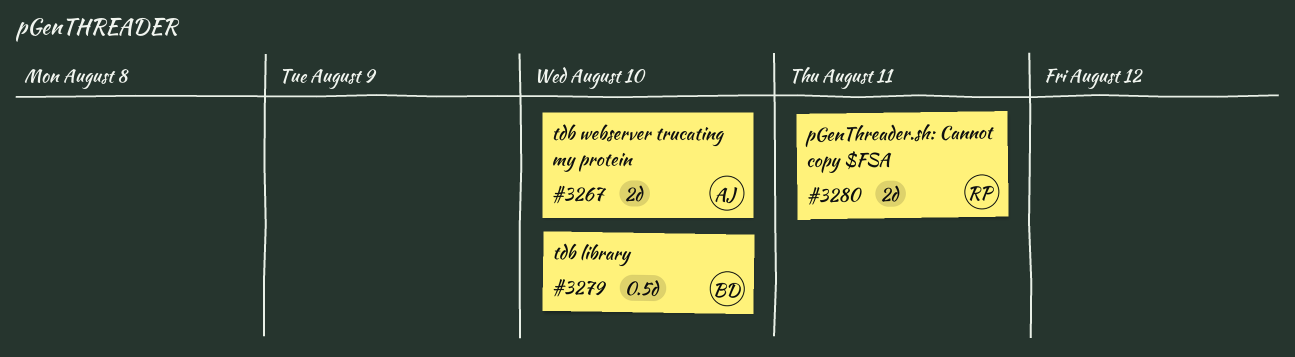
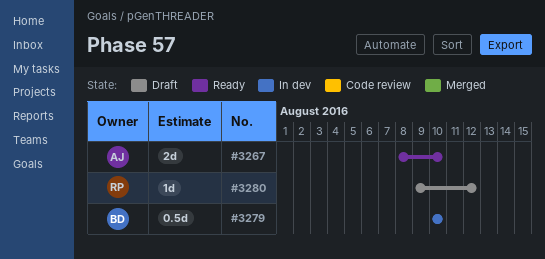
#3280, estimate: 2d -> 1d
#3280, due: Aug 11 -> Aug 12

